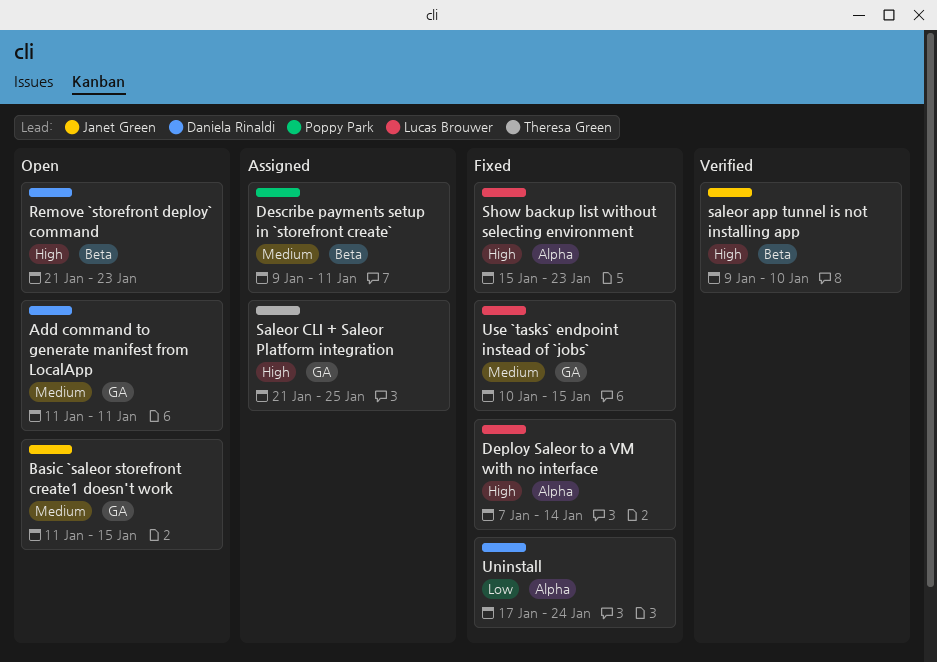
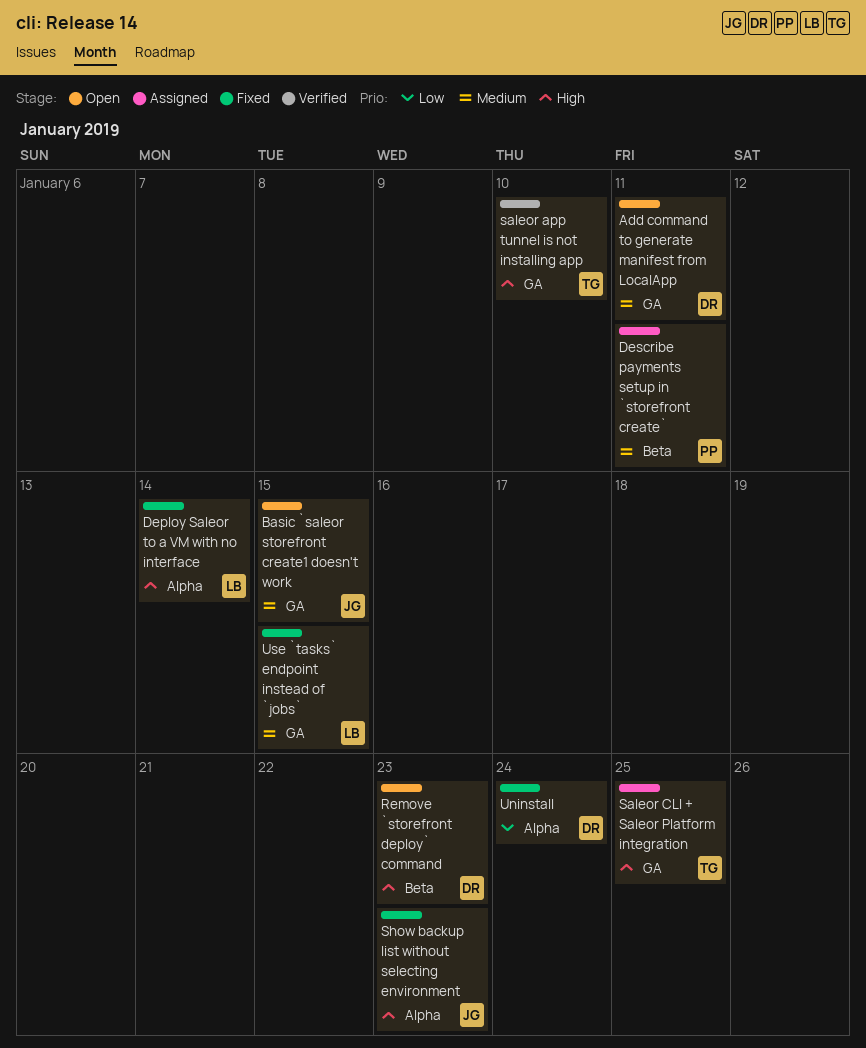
saleor app tunnel is not installing app, owner: Janet Green -> Theresa Green
saleor app tunnel is not installing app, label: Beta -> GA
Show backup list without selecting environment, owner: Lucas Brouwer -> Janet Green

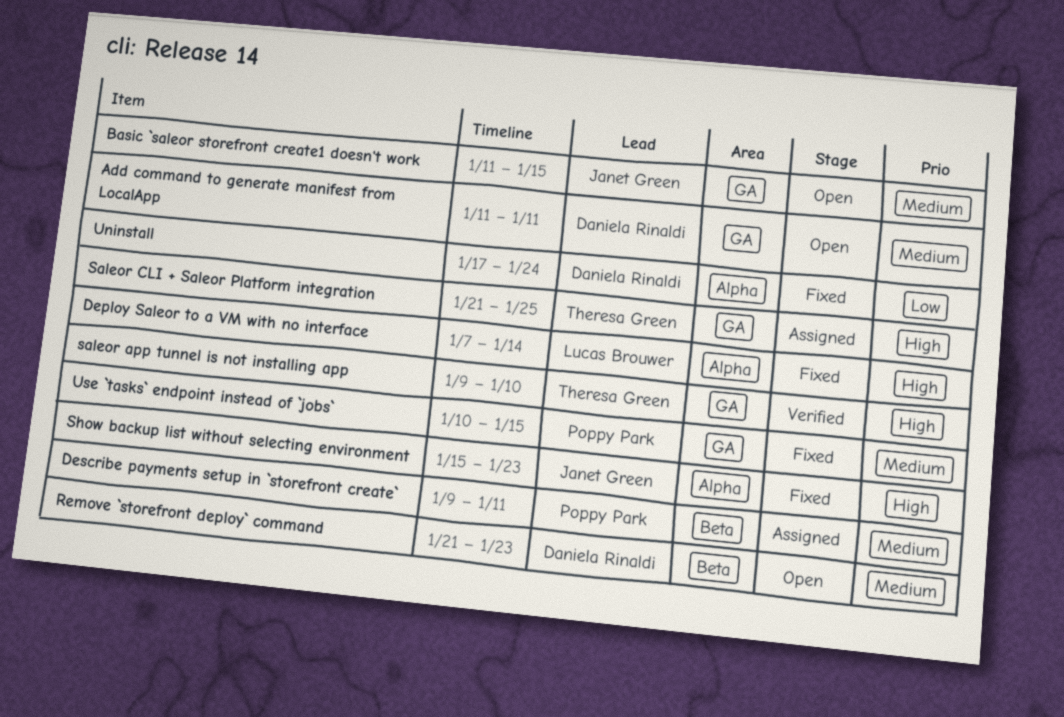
Remove `storefront deploy` command, priority: High -> Medium
Use `tasks` endpoint instead of `jobs`, owner: Lucas Brouwer -> Poppy Park

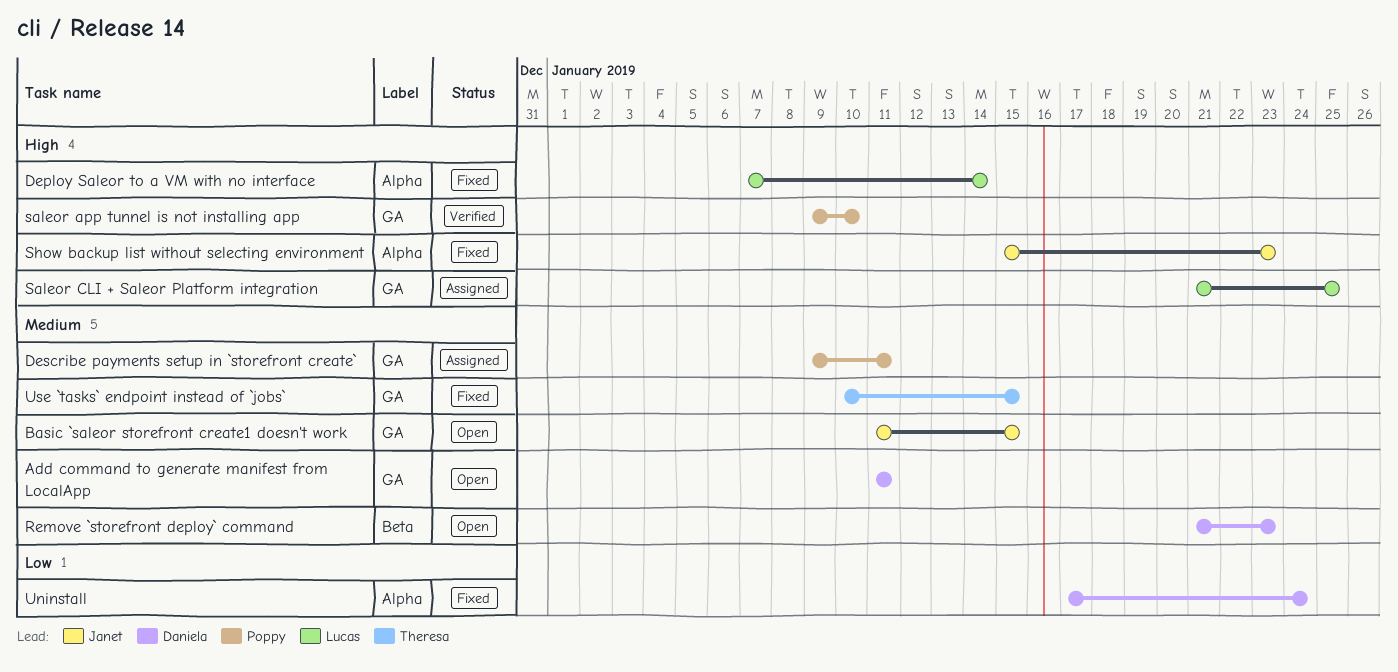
Describe payments setup in `storefront create`, label: Beta -> GA
saleor app tunnel is not installing app, owner: Theresa Green -> Poppy Park
Saleor CLI + Saleor Platform integration, owner: Theresa Green -> Lucas Brouwer
Use `tasks` endpoint instead of `jobs`, owner: Poppy Park -> Theresa Green

